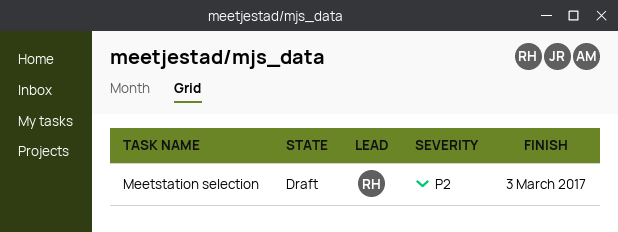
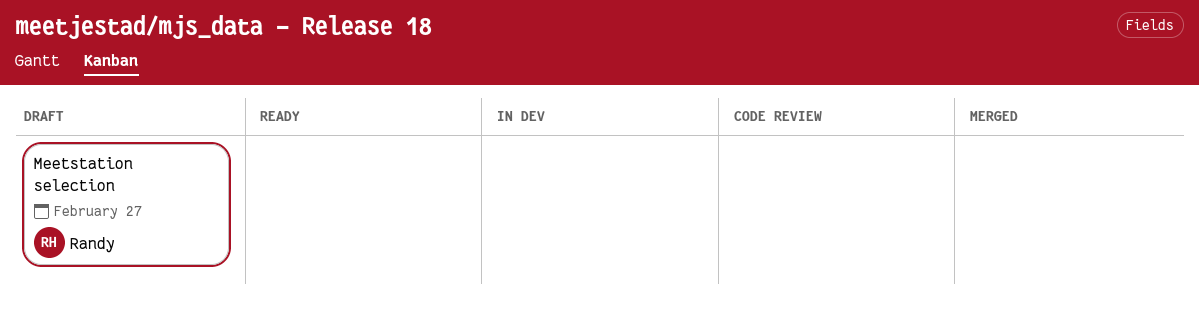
Meetstation selection, due: Mar 3 -> Feb 27

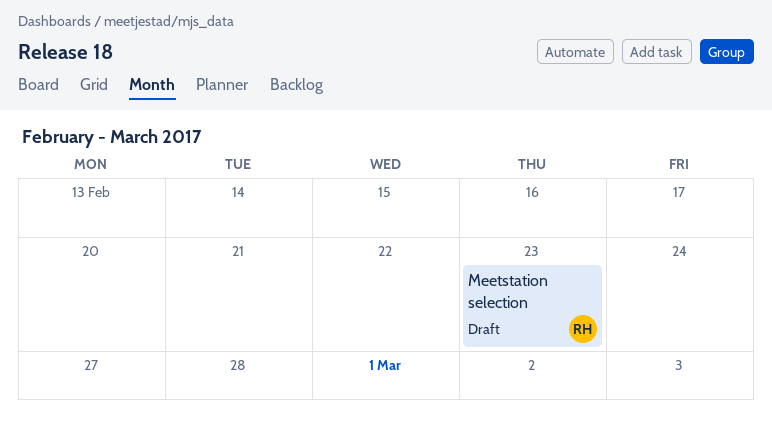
Meetstation selection, due: Feb 27 -> Feb 23

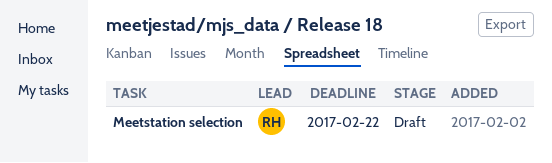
Meetstation selection, due: Feb 23 -> Feb 22

